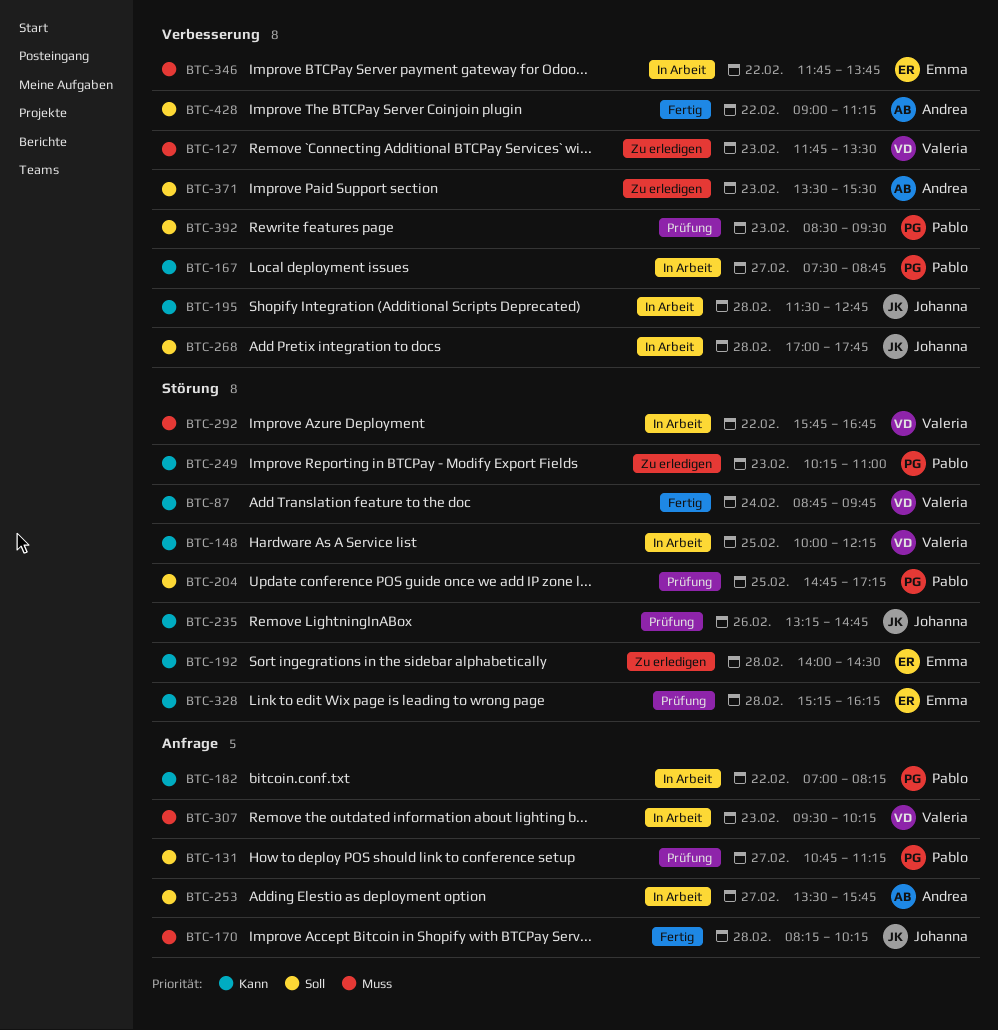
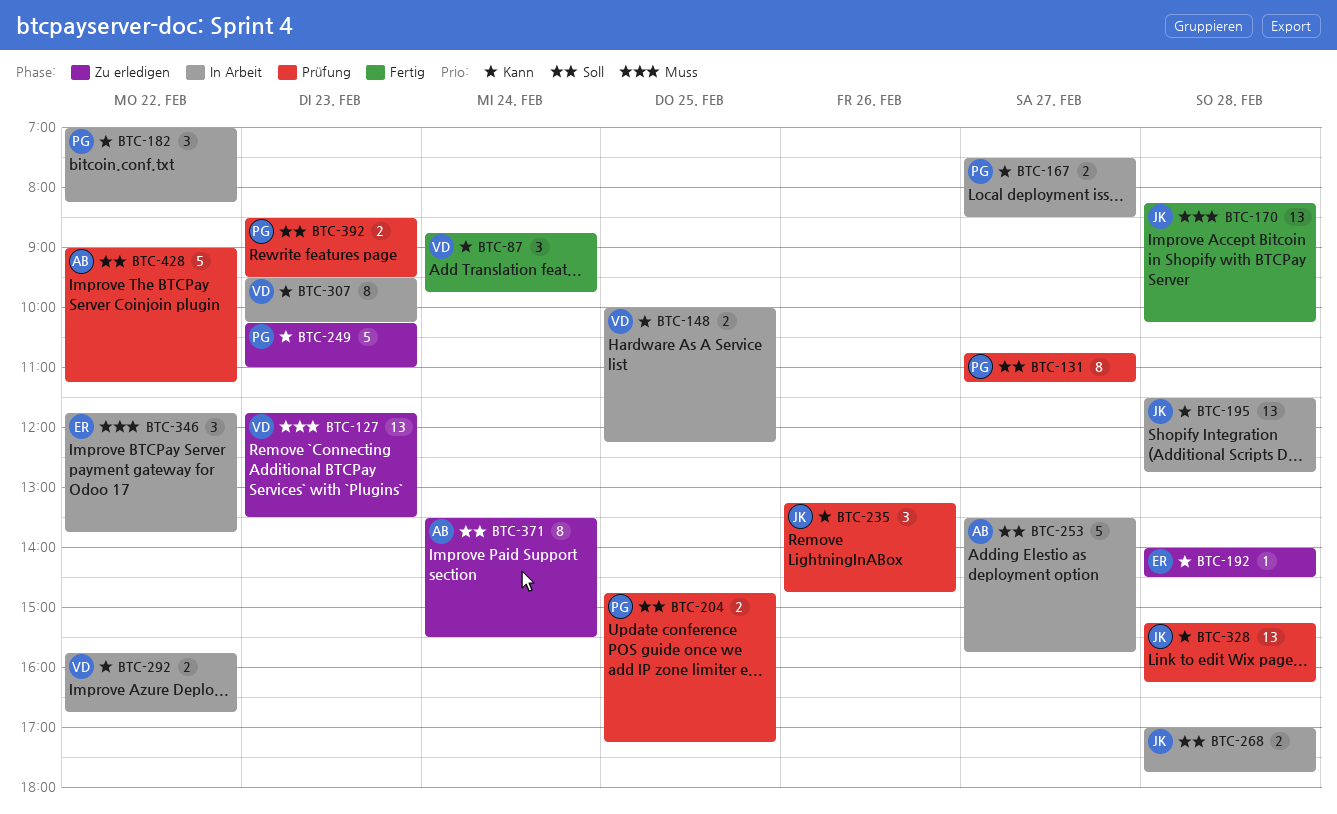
BTC-167, ends: 08:45 -> 08:30
BTC-292, priority: Muss -> Kann
BTC-307, priority: Muss -> Kann
BTC-328, owner: Emma -> Johanna
BTC-371, day: Feb 23 -> Feb 24
BTC-428, status: Fertig -> Prüfung

